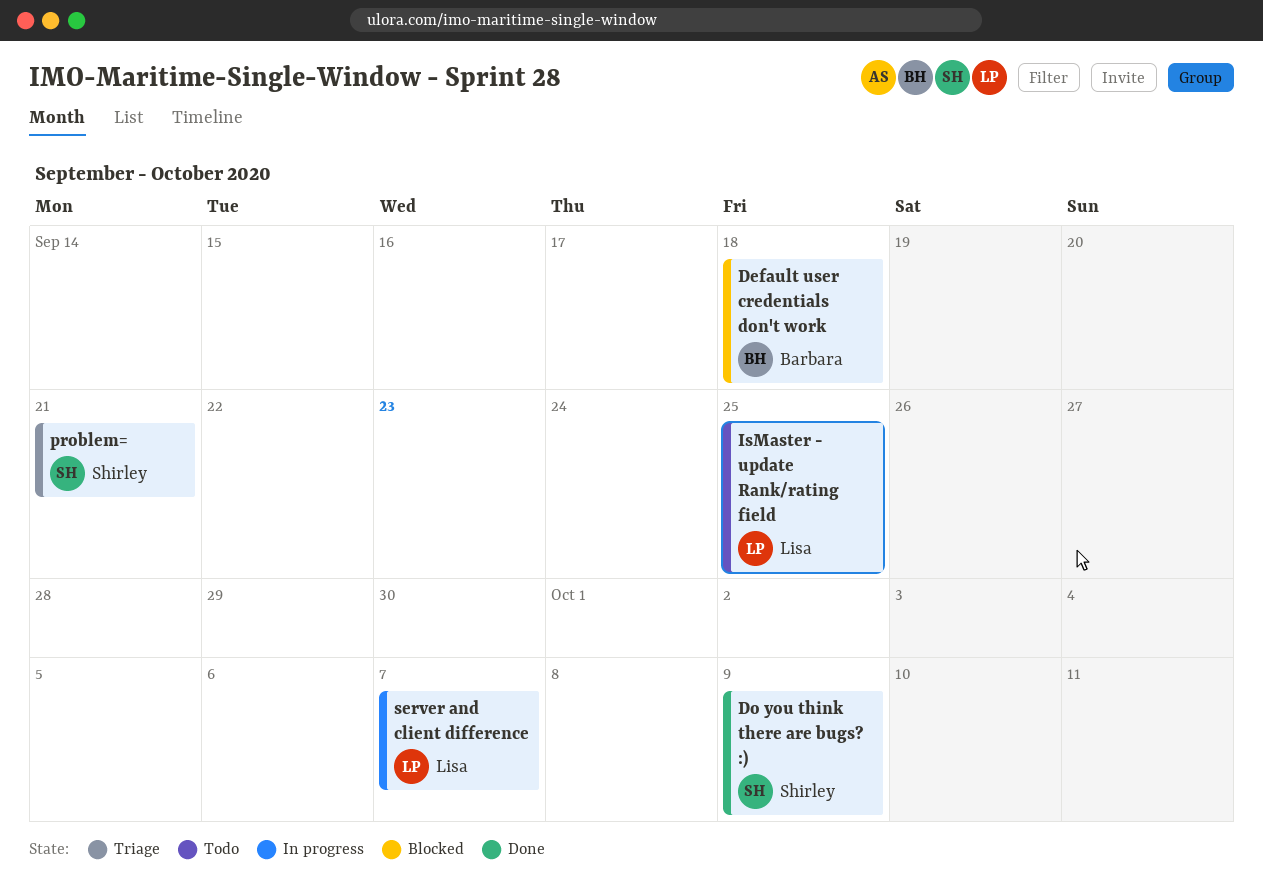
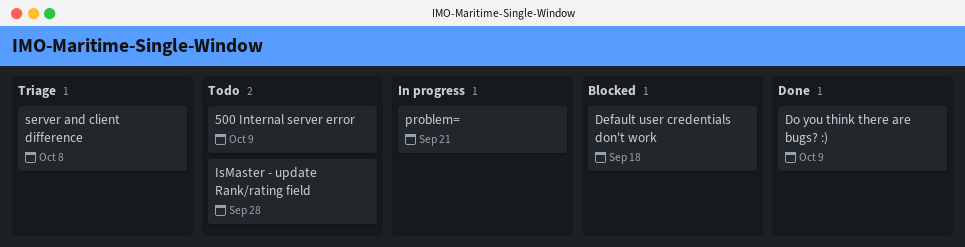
500 Internal server error: none -> present
IsMaster - update Rank/rating field, due: Sep 25 -> Sep 28
problem=, status: Triage -> In progress
server and client difference, status: In progress -> Triage
server and client difference, due: Oct 7 -> Oct 8

